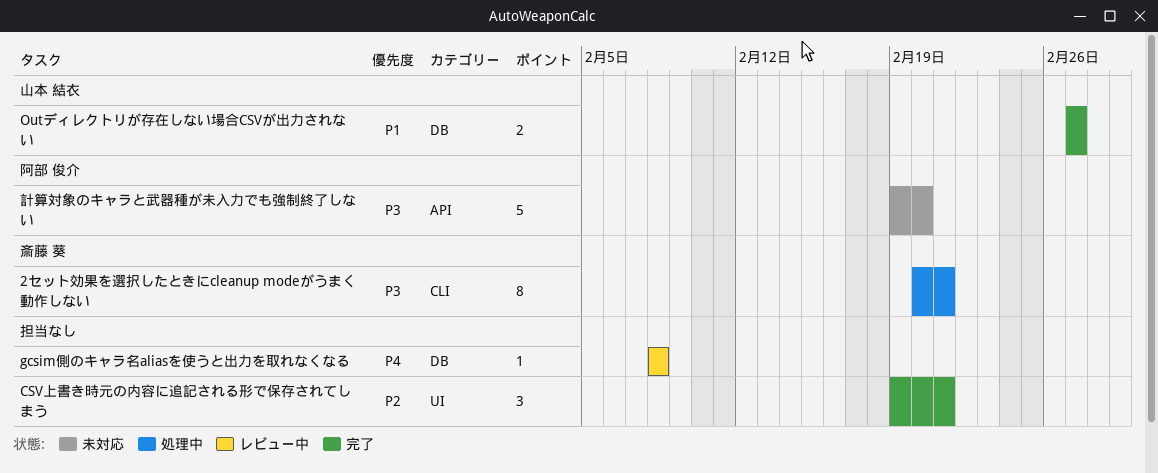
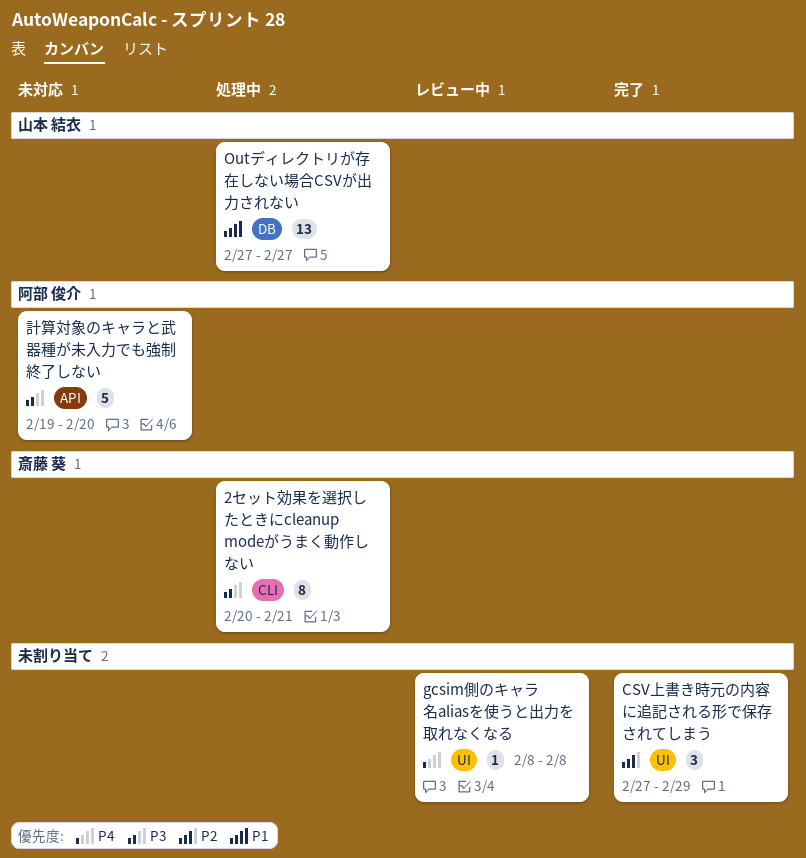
CSV上書き時元の内容に追記される形で保存されてしまう, start: Feb 19 -> Feb 27
CSV上書き時元の内容に追記される形で保存されてしまう, due: Feb 21 -> Feb 29
gcsim側のキャラ名aliasを使うと出力を取れなくなる, label: DB -> UI
Outディレクトリが存在しない場合CSVが出力されない, status: 完了 -> 処理中
Outディレクトリが存在しない場合CSVが出力されない, estimate: 2 -> 13

